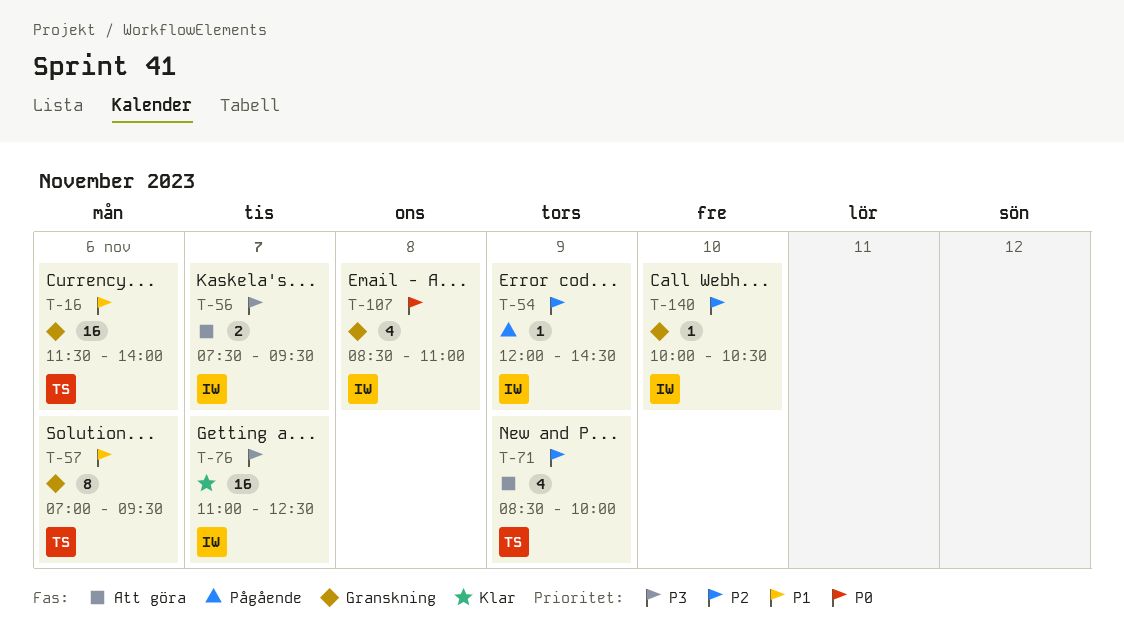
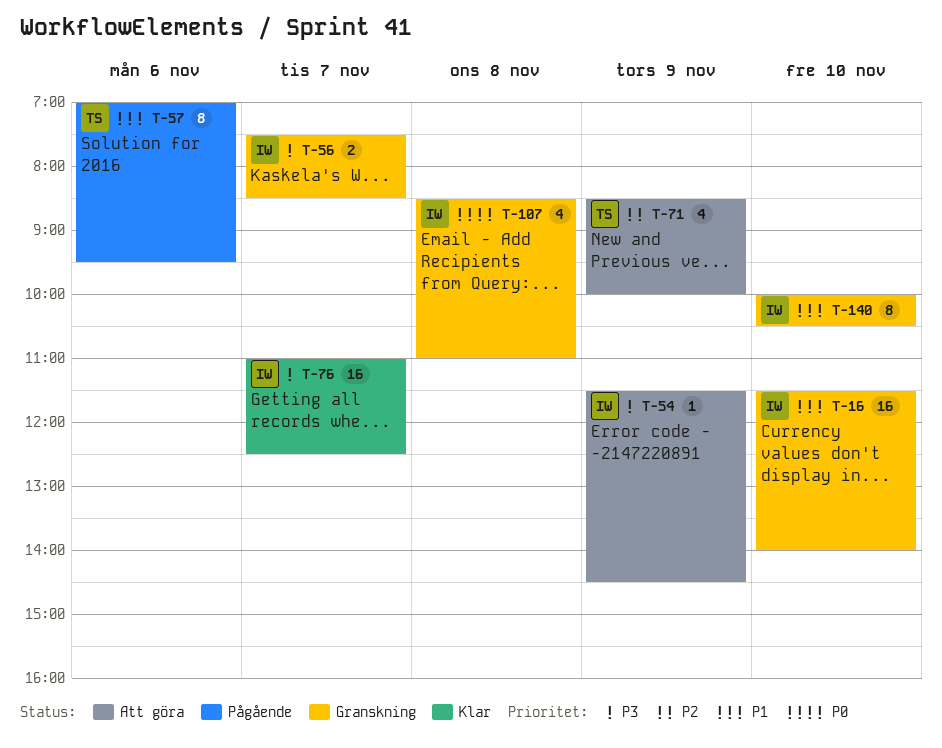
T-16, owner: TS -> IW
T-16, day: Nov 6 -> Nov 10
T-54, status: Pågående -> Att göra
T-54, priority: P2 -> P3
T-54, begins: 12:00 -> 11:30
T-56, status: Att göra -> Granskning
T-56, ends: 09:30 -> 08:30
T-57, status: Granskning -> Pågående
T-140, priority: P2 -> P1
T-140, estimate: 1 -> 8

